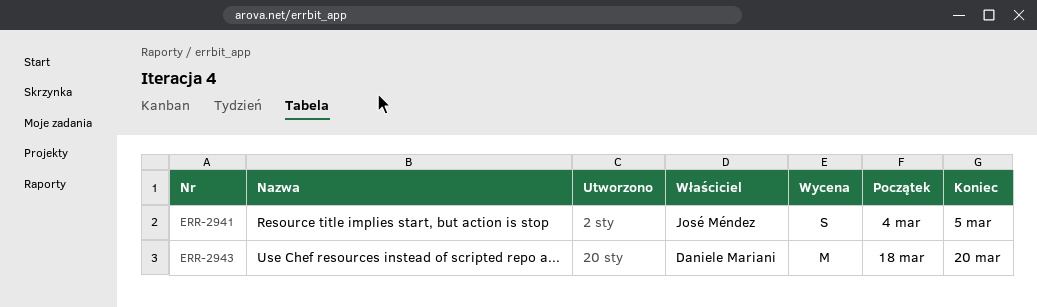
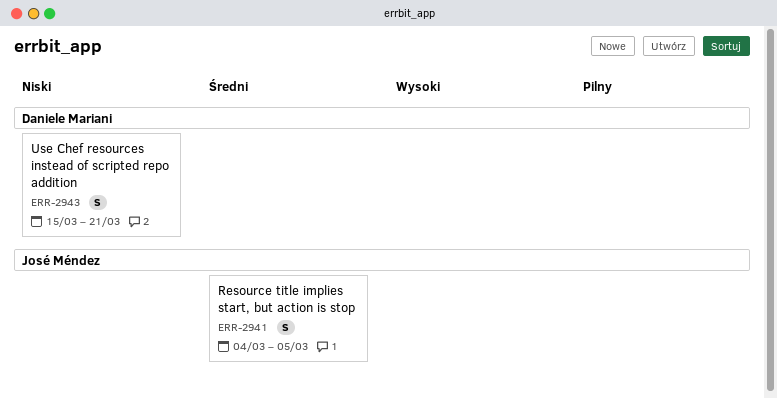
ERR-2943, estimate: M -> S
ERR-2943, start: Mar 18 -> Mar 15
ERR-2943, due: Mar 20 -> Mar 21

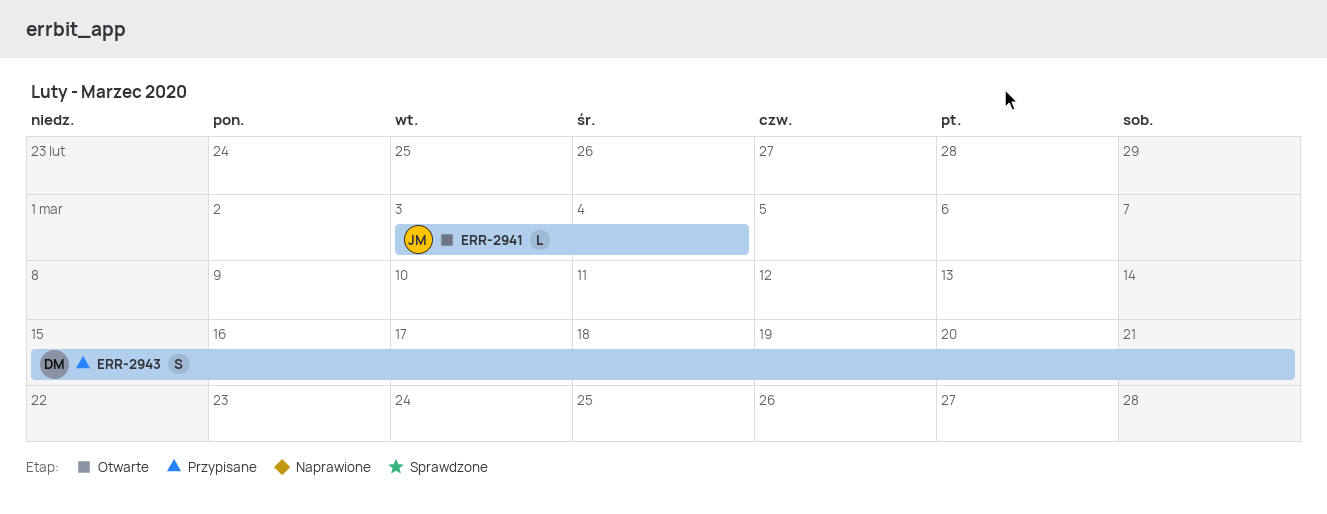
ERR-2941, estimate: S -> L
ERR-2941, start: Mar 4 -> Mar 3
ERR-2941, due: Mar 5 -> Mar 4

